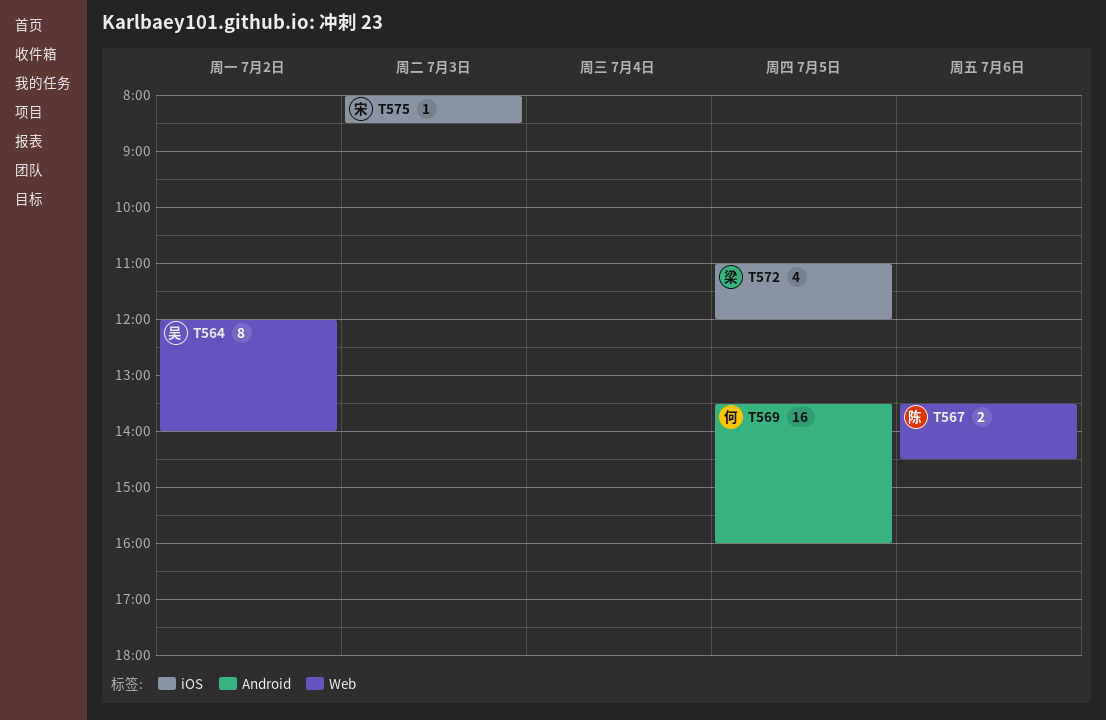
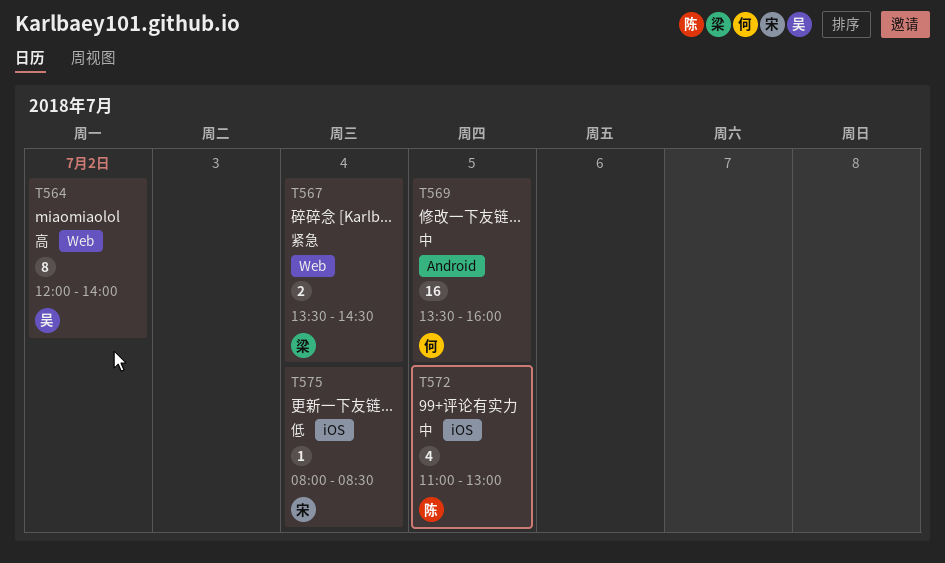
T567, owner: 陈 -> 梁
T567, day: Jul 6 -> Jul 4
T572, owner: 梁 -> 陈
T572, ends: 12:00 -> 13:00
T575, day: Jul 3 -> Jul 4

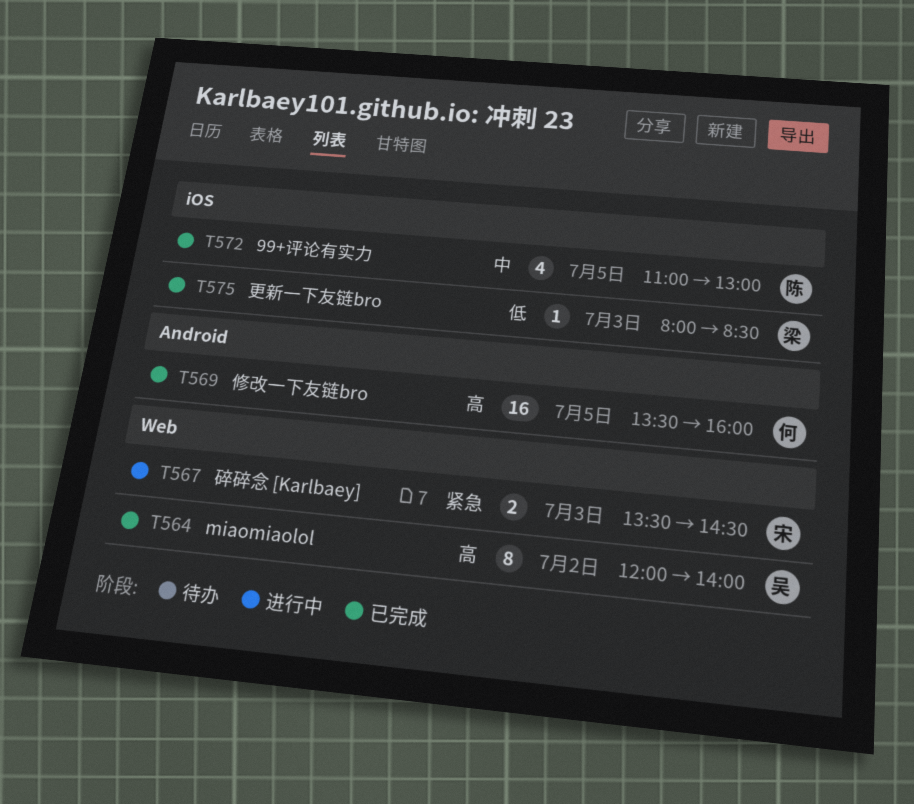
T567, owner: 梁 -> 宋
T567, day: Jul 4 -> Jul 3
T569, priority: 中 -> 高
T575, owner: 宋 -> 梁
T575, day: Jul 4 -> Jul 3

